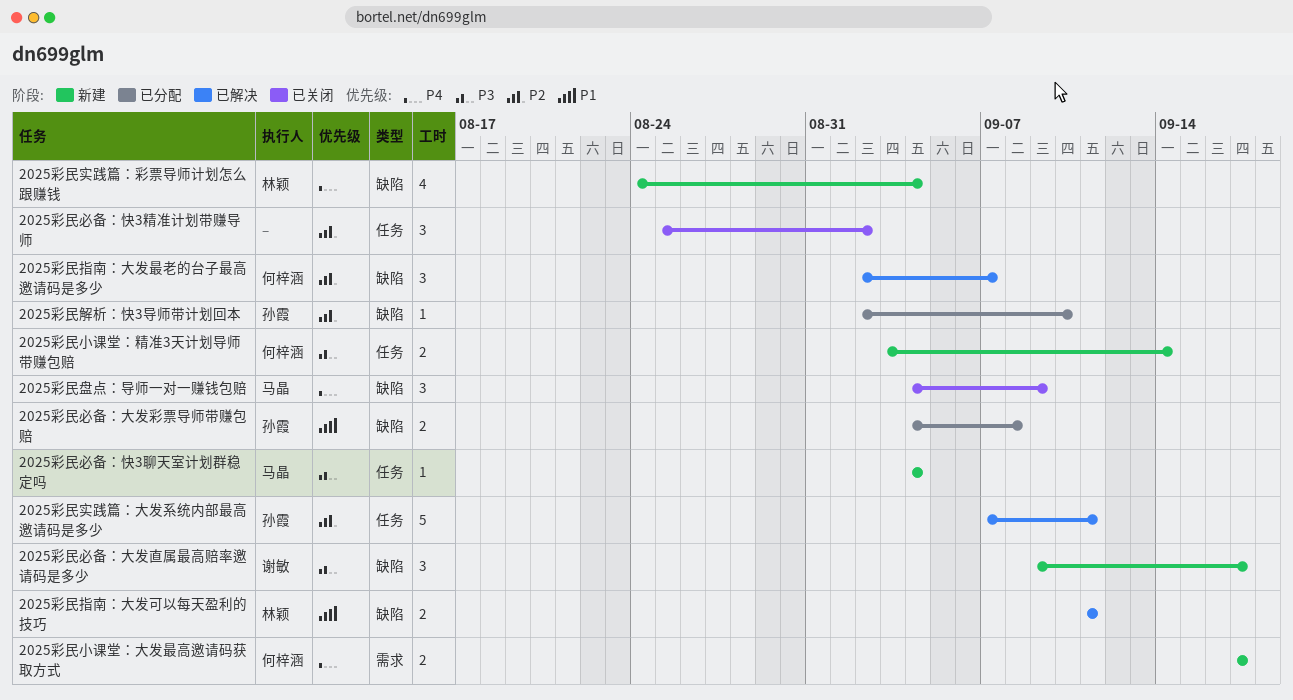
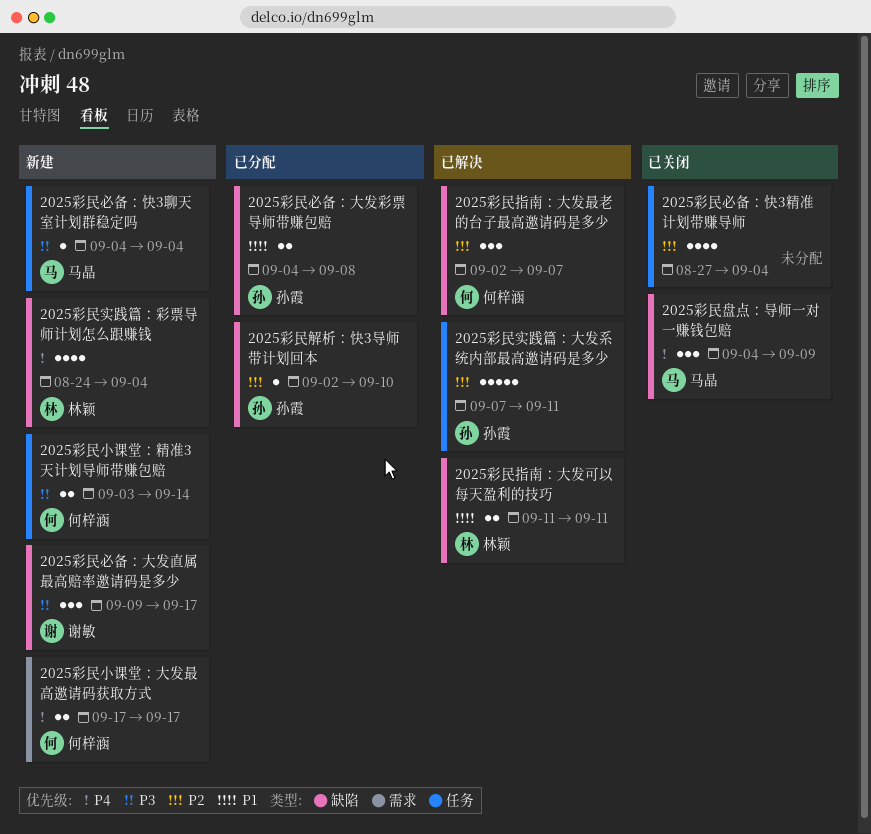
2025彩民必备：快3精准计划带赚导师, estimate: 3 -> 4
2025彩民必备：快3精准计划带赚导师, start: Aug 25 -> Aug 27
2025彩民必备：快3精准计划带赚导师, due: Sep 2 -> Sep 4

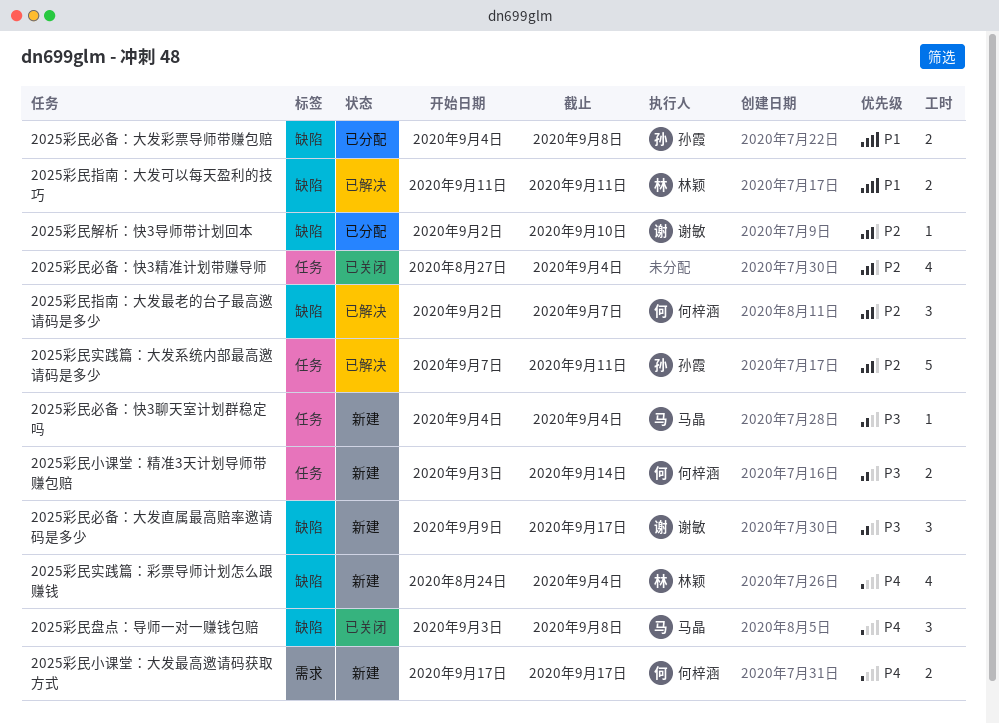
2025彩民盘点：导师一对一赚钱包赔, start: Sep 4 -> Sep 3
2025彩民盘点：导师一对一赚钱包赔, due: Sep 9 -> Sep 8
2025彩民解析：快3导师带计划回本, owner: 孙霞 -> 谢敏

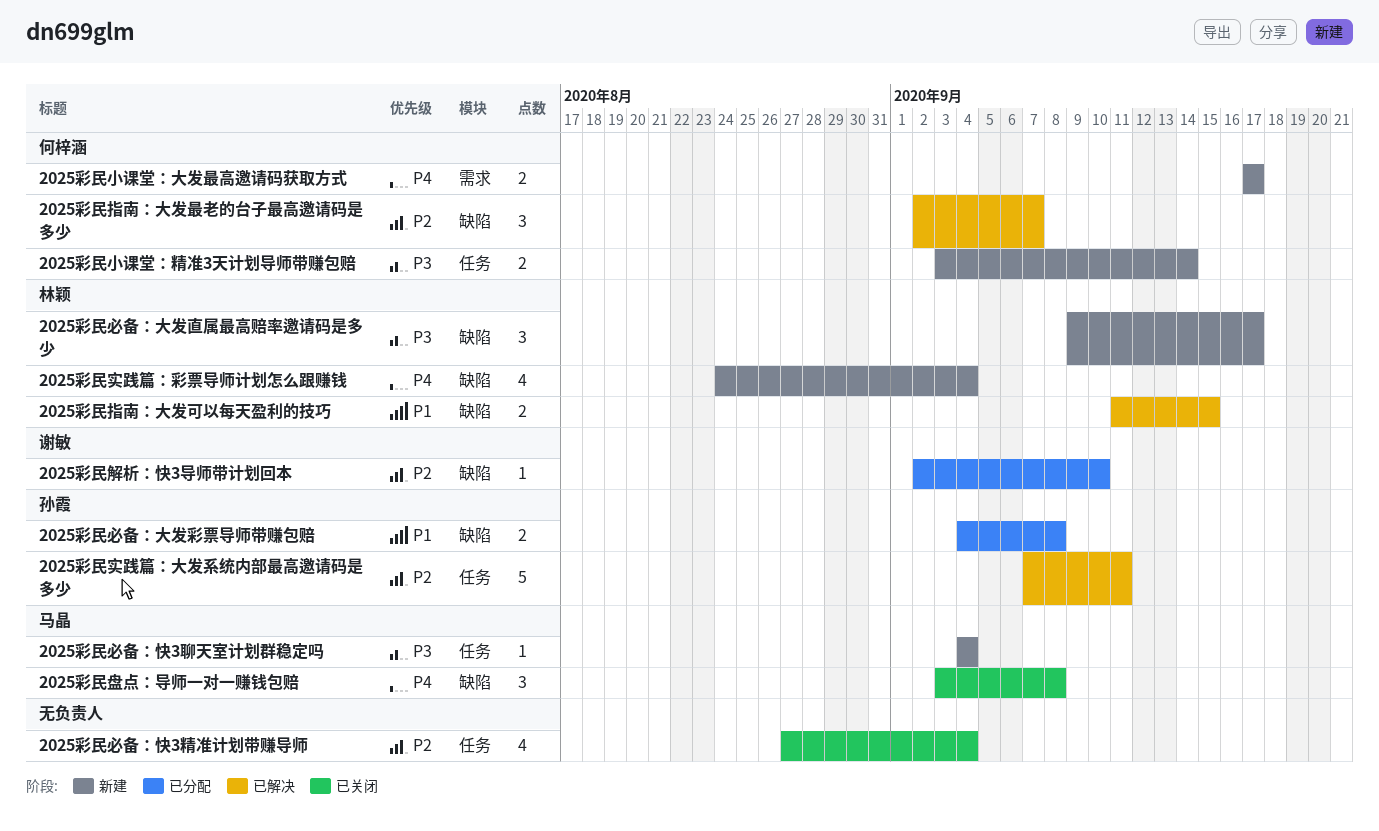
2025彩民必备：大发直属最高赔率邀请码是多少, owner: 谢敏 -> 林颖
2025彩民指南：大发可以每天盈利的技巧, due: Sep 11 -> Sep 15

